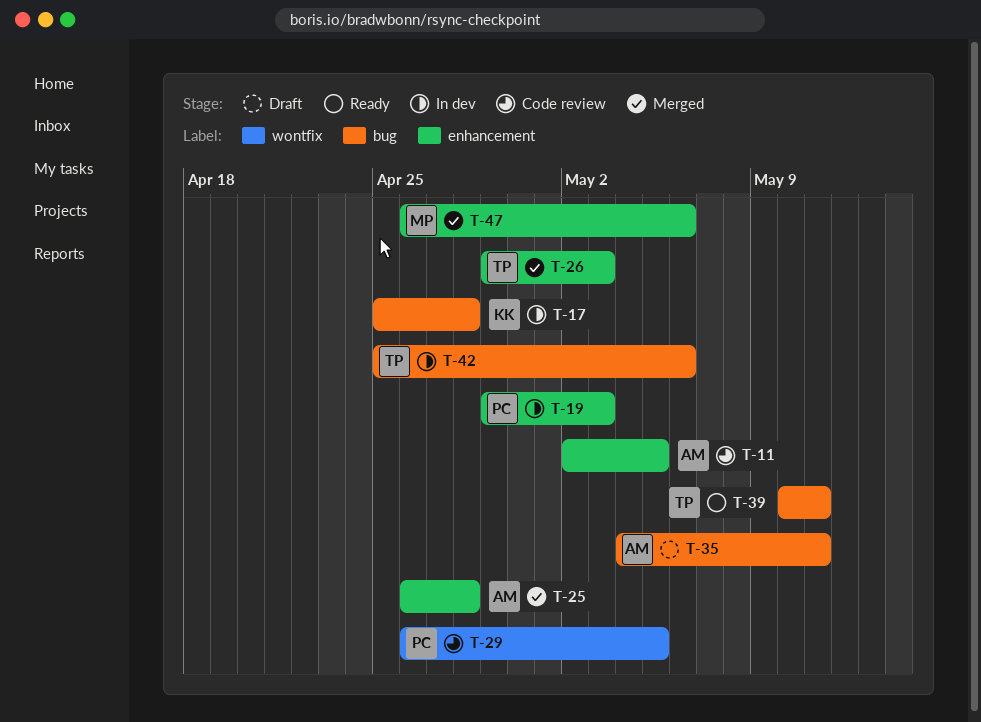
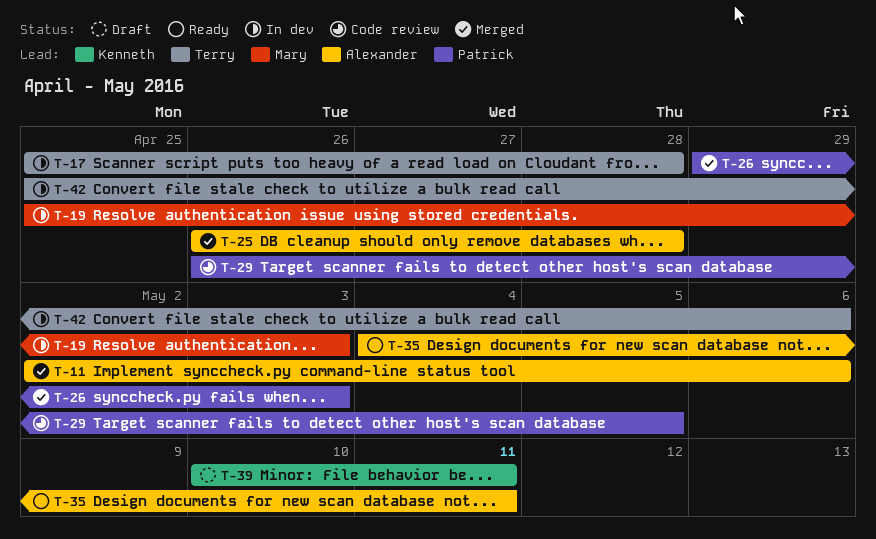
T-11, status: Code review -> Merged
T-11, due: May 5 -> May 6
T-17, owner: Kenneth -> Terry
T-19, owner: Patrick -> Mary
T-19, start: Apr 29 -> Apr 25
T-26, owner: Terry -> Patrick
T-35, status: Draft -> Ready
T-39, status: Ready -> Draft
T-39, owner: Terry -> Kenneth
T-47: present -> none

